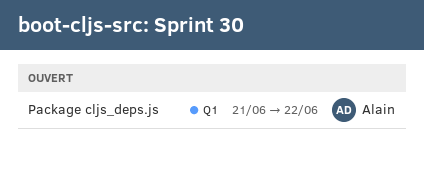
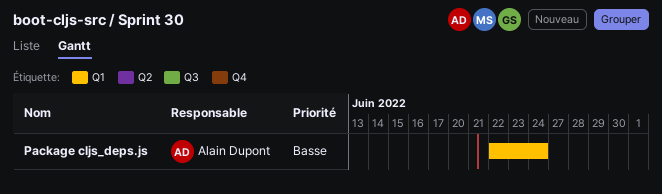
Package cljs_deps.js, start: Jun 21 -> Jun 22
Package cljs_deps.js, due: Jun 22 -> Jun 24

